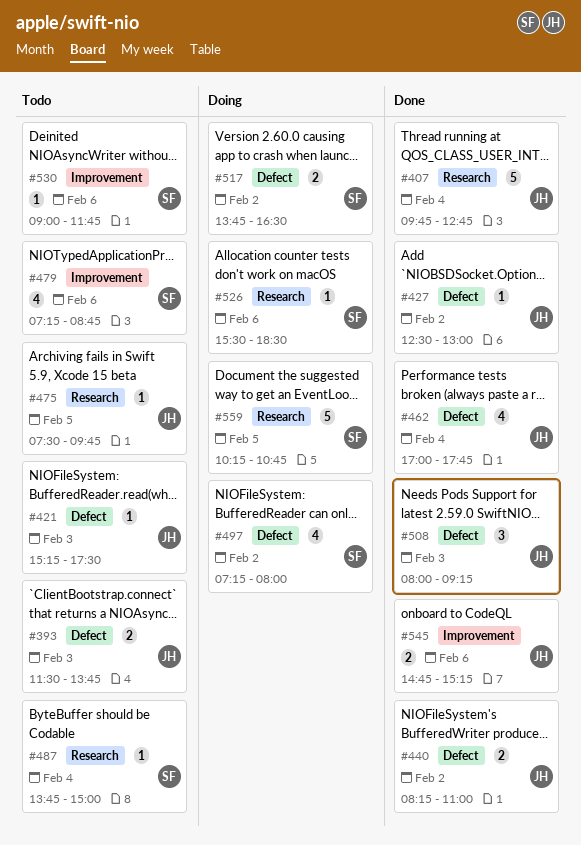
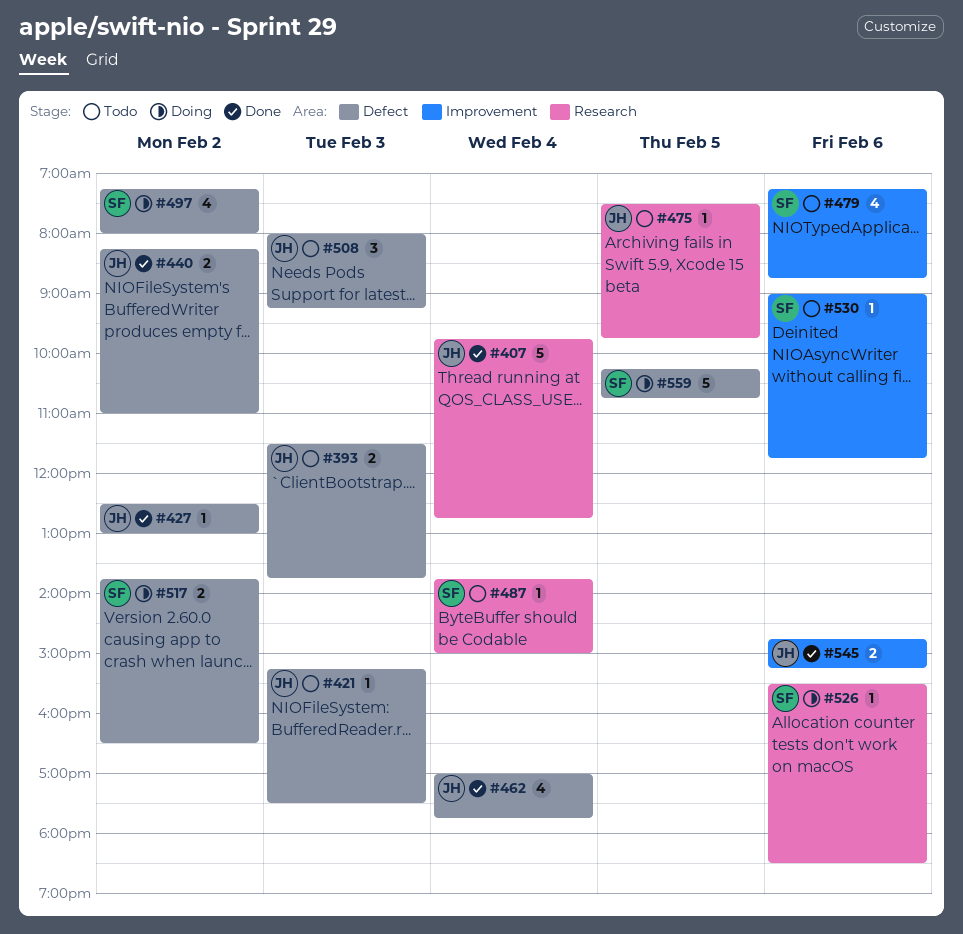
#508, status: Done -> Todo
#559, label: Research -> Defect

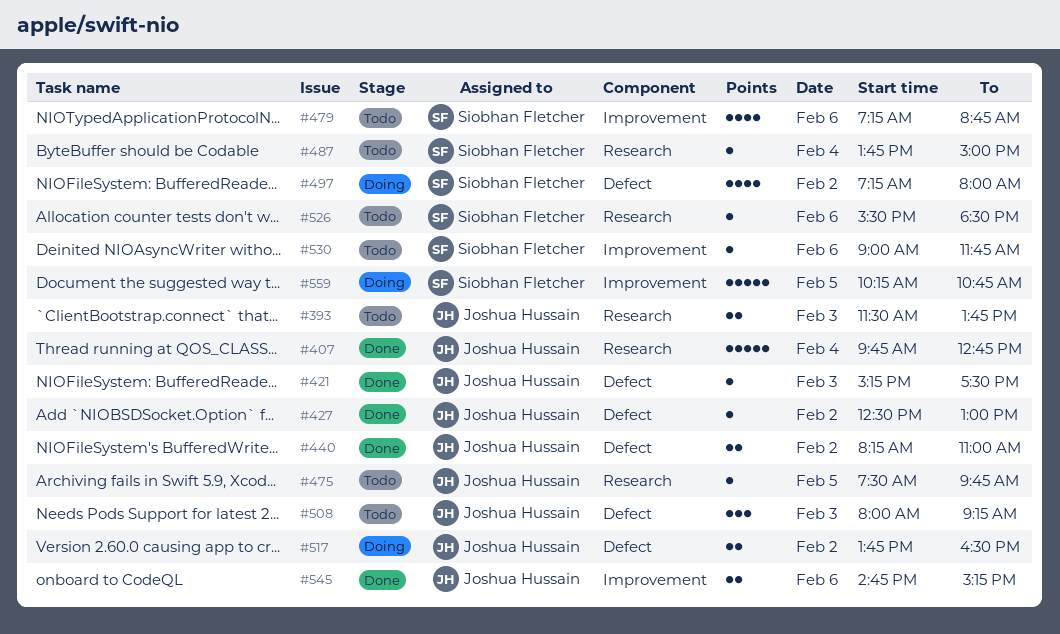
#393, label: Defect -> Research
#421, status: Todo -> Done
#462: present -> none
#517, owner: Siobhan Fletcher -> Joshua Hussain
#526, status: Doing -> Todo
#559, label: Defect -> Improvement

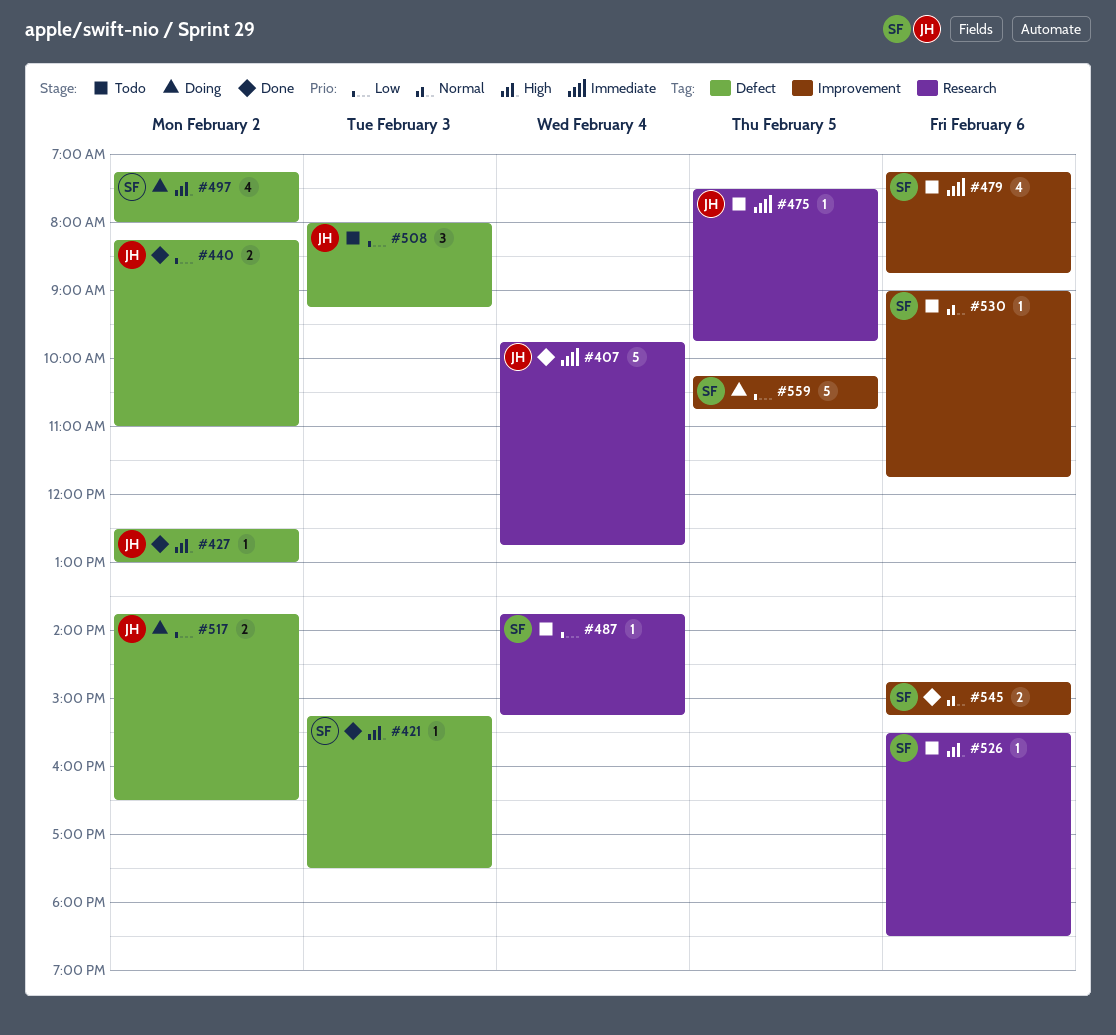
#393: present -> none
#421, owner: Joshua Hussain -> Siobhan Fletcher
#487, ends: 15:00 -> 15:15
#545, owner: Joshua Hussain -> Siobhan Fletcher

